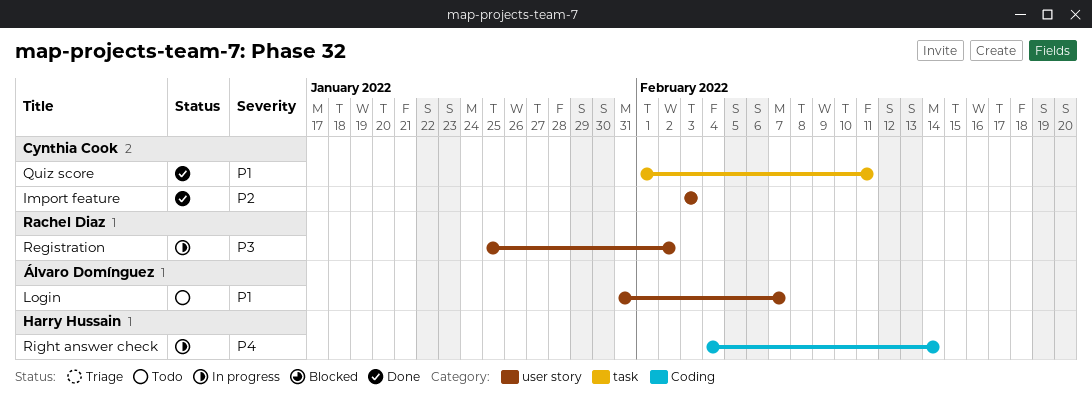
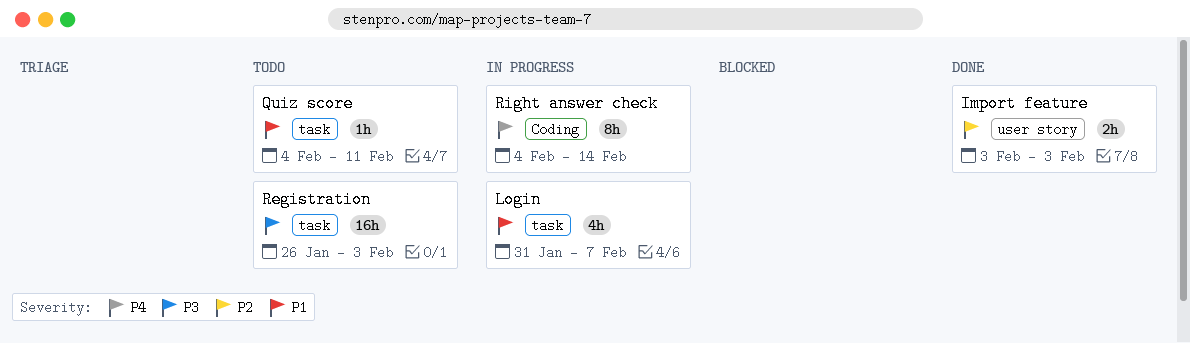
Login, status: Todo -> In progress
Login, label: user story -> task
Quiz score, status: Done -> Todo
Quiz score, start: Feb 1 -> Feb 4
Registration, status: In progress -> Todo
Registration, label: user story -> task
Registration, start: Jan 25 -> Jan 26
Registration, due: Feb 2 -> Feb 3

